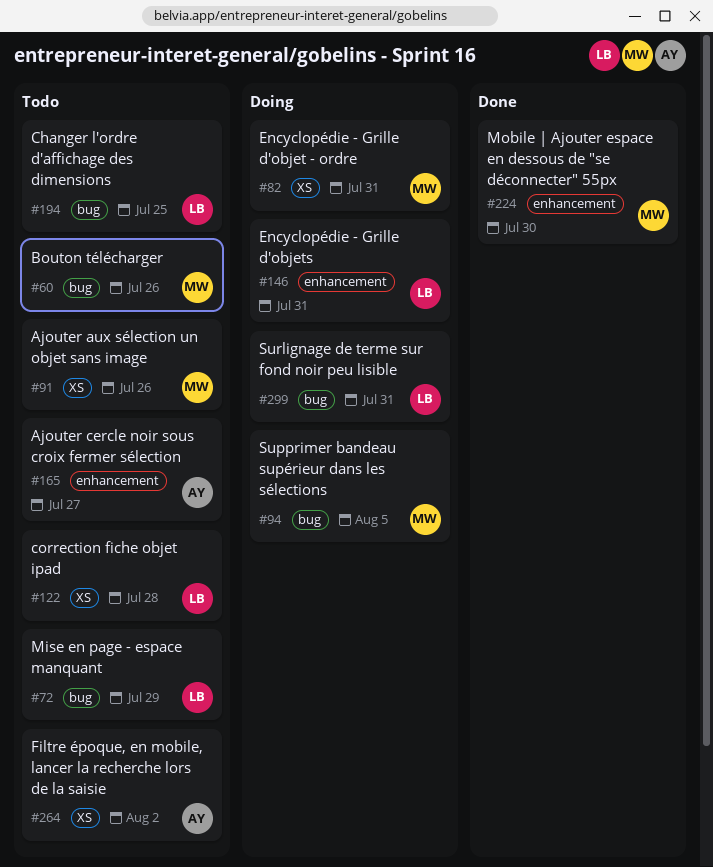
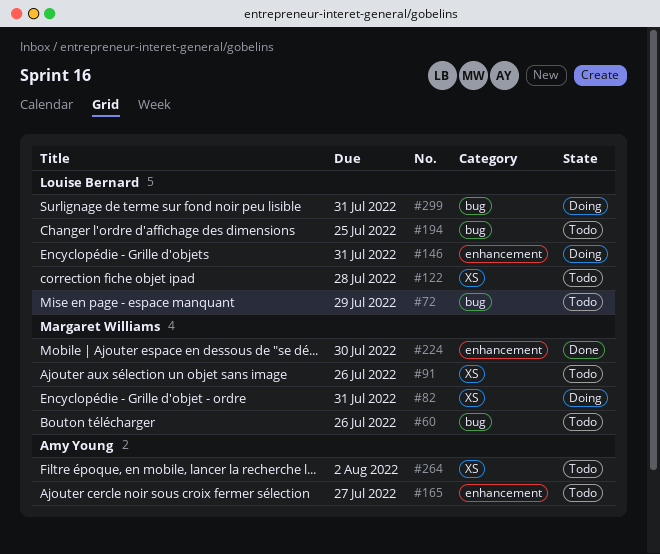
#94: present -> none

